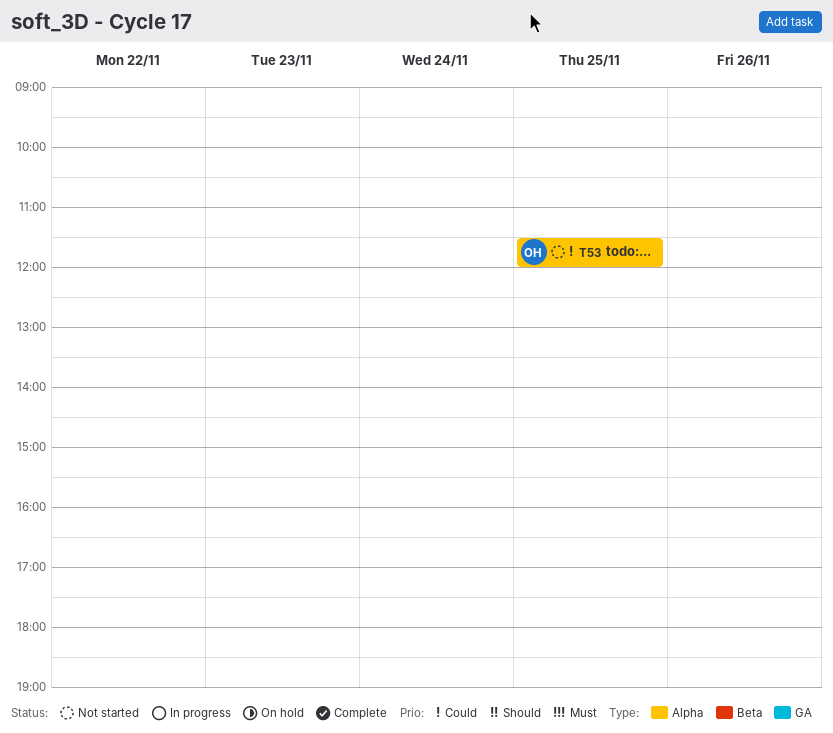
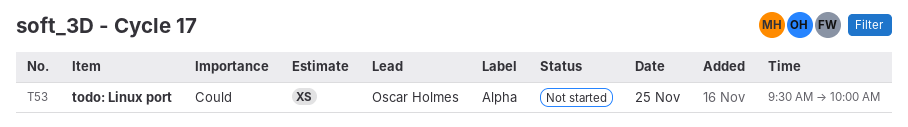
T53, begins: 11:30 -> 09:30
T53, ends: 12:00 -> 10:00

